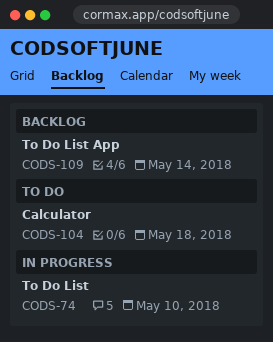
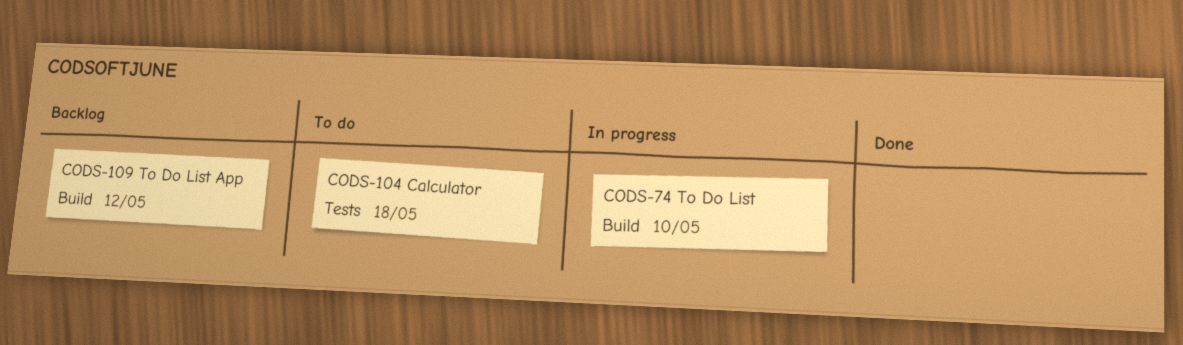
CODS-109, due: May 14 -> May 12

